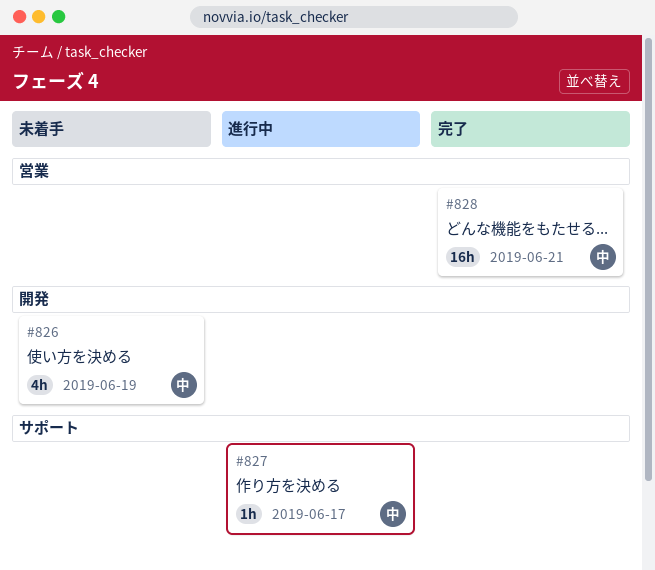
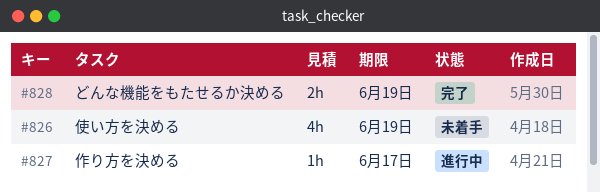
#828, estimate: 16h -> 2h
#828, due: Jun 21 -> Jun 19

